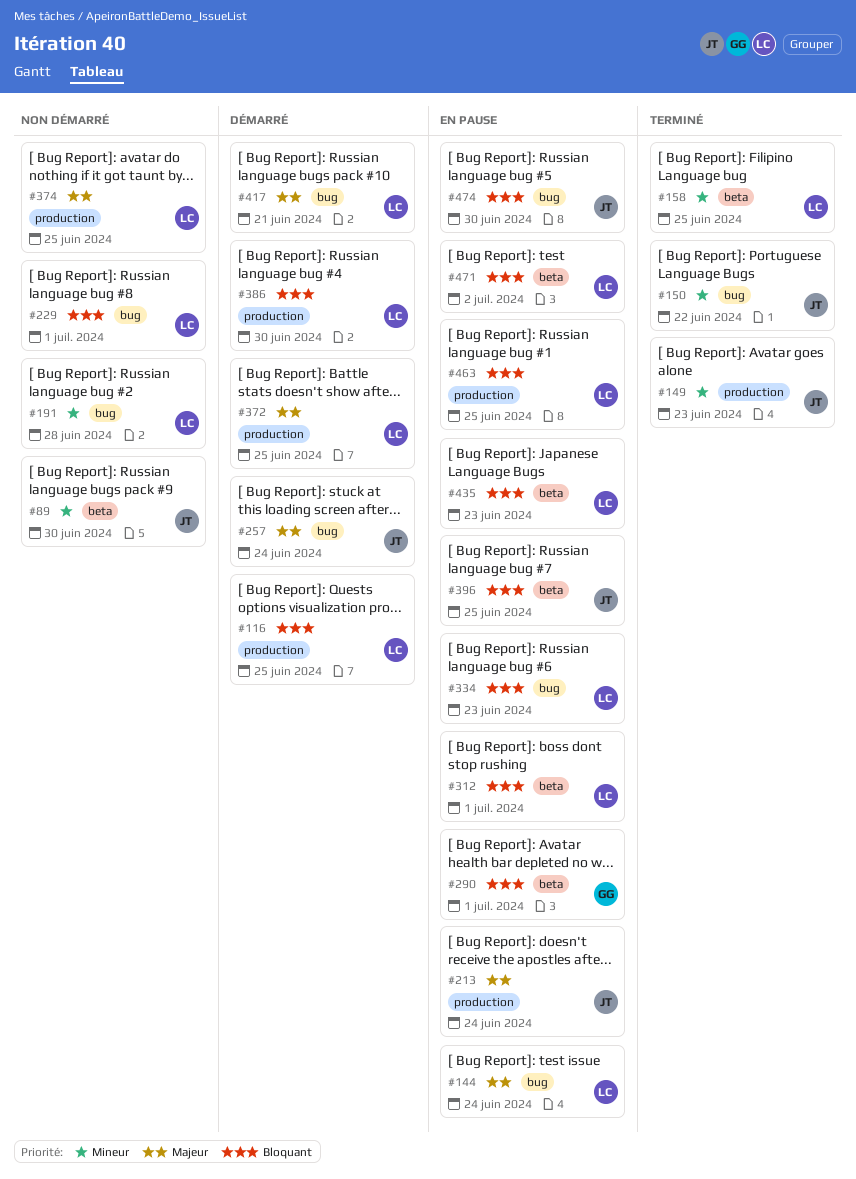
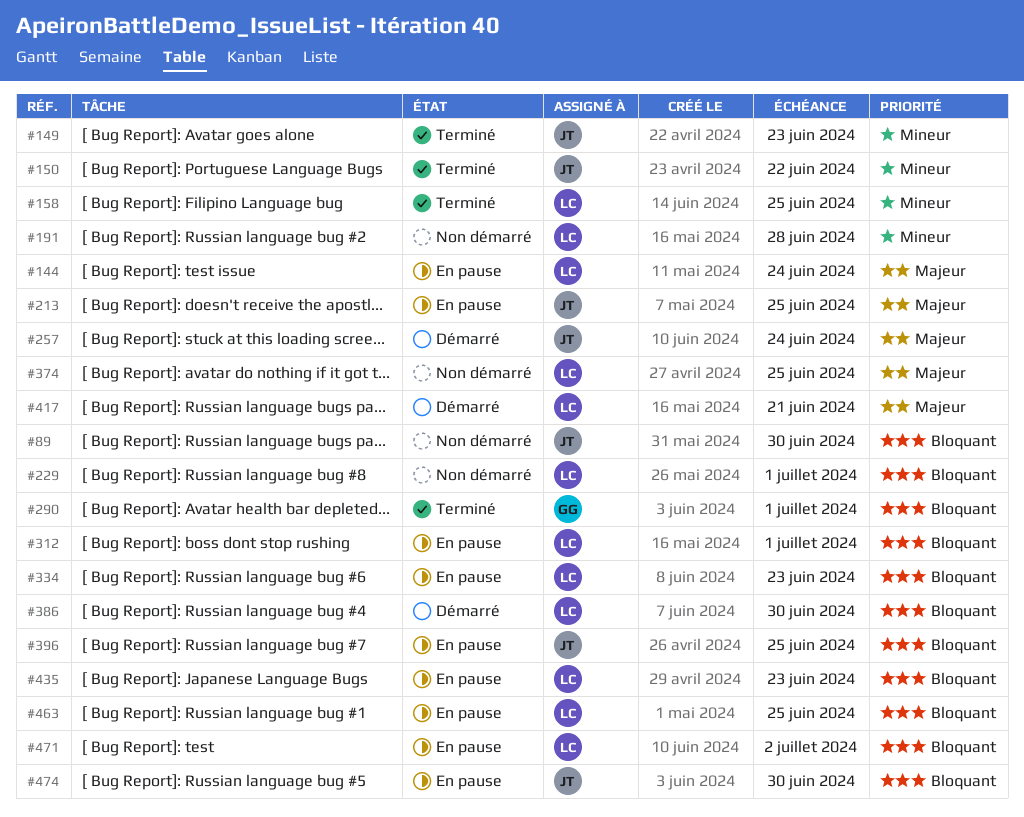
#89, priority: Mineur -> Bloquant
#116: present -> none
#213, due: Jun 24 -> Jun 25
#290, status: En pause -> Terminé
#372: present -> none

